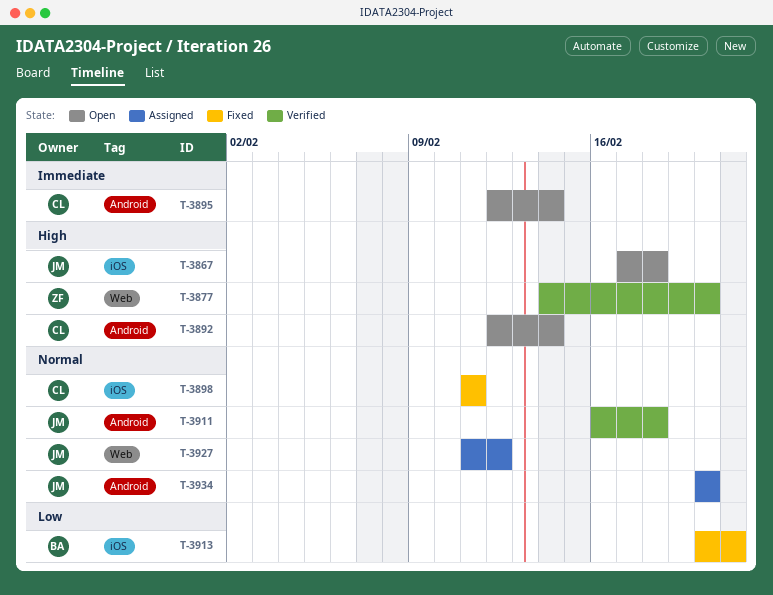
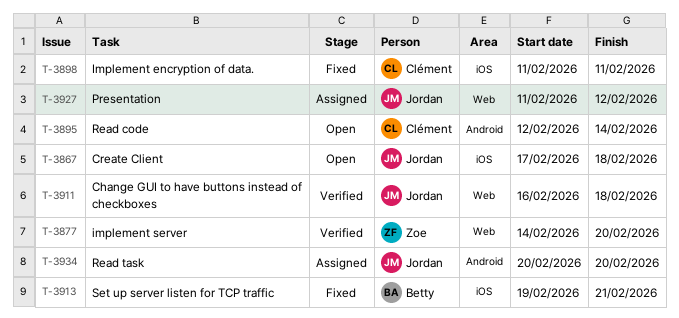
T-3892: present -> none
T-3911, label: Android -> Web
T-3913, start: Feb 20 -> Feb 19

